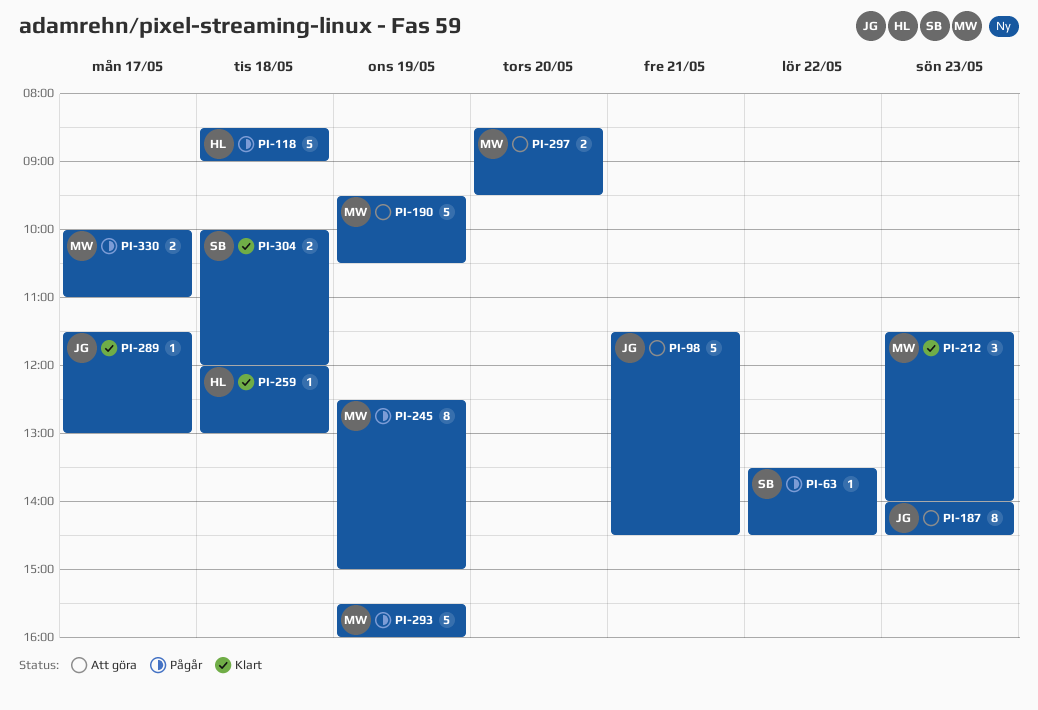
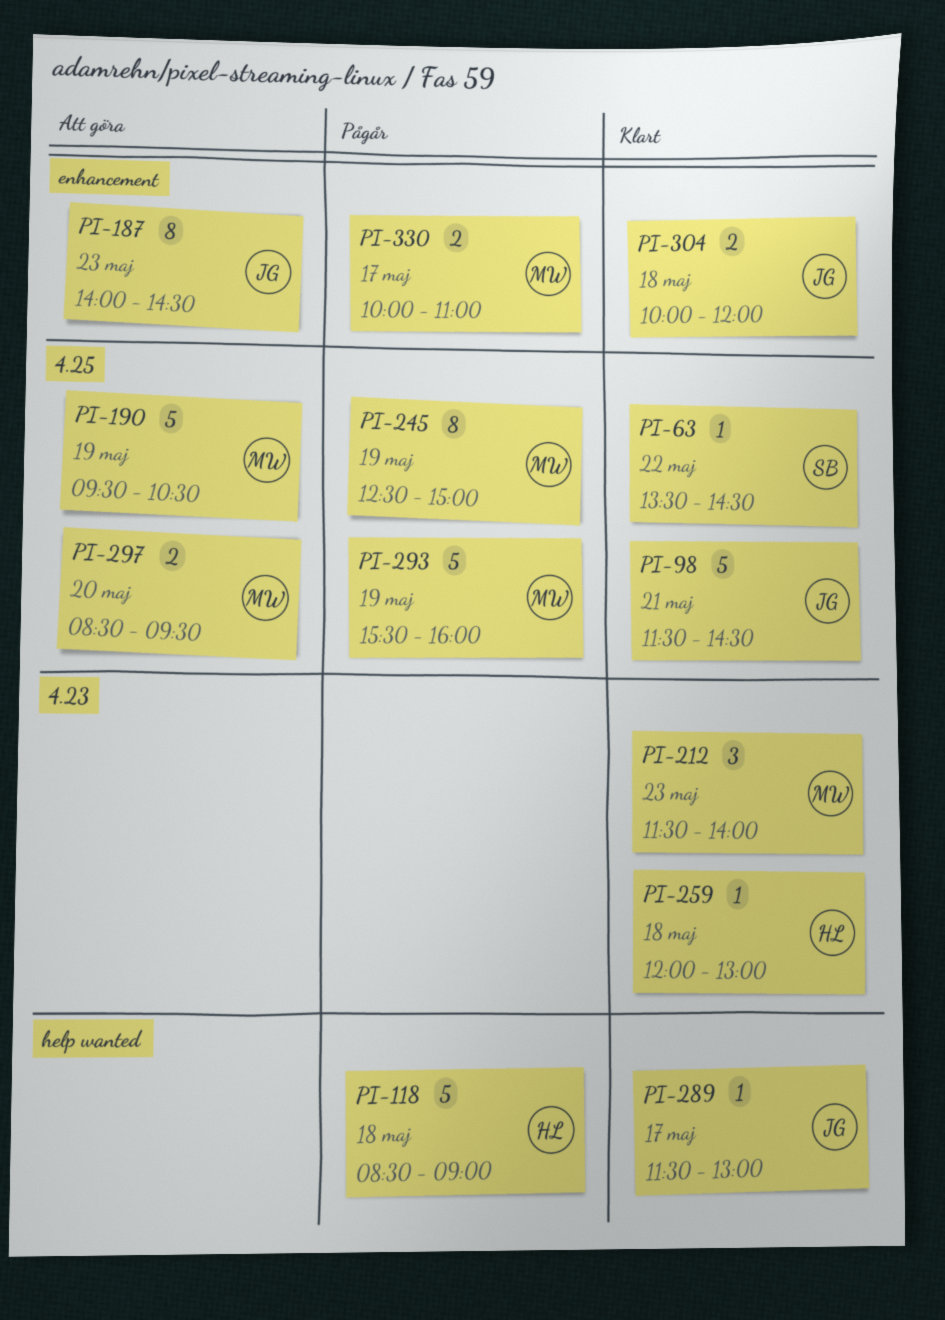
PI-63, status: Pågår -> Klart
PI-98, status: Att göra -> Klart
PI-304, owner: SB -> JG

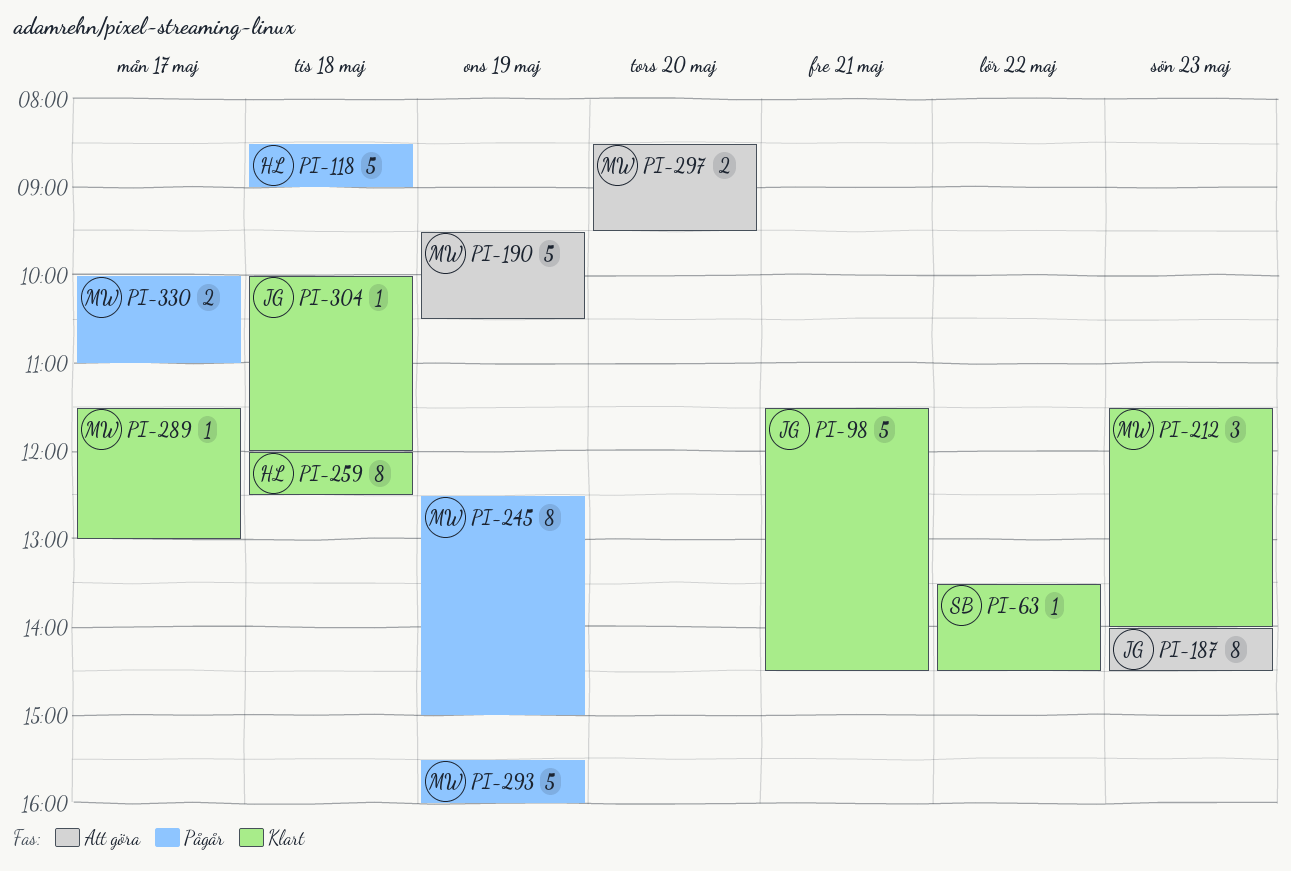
PI-259, estimate: 1 -> 8
PI-259, ends: 13:00 -> 12:30
PI-289, owner: JG -> MW
PI-304, estimate: 2 -> 1

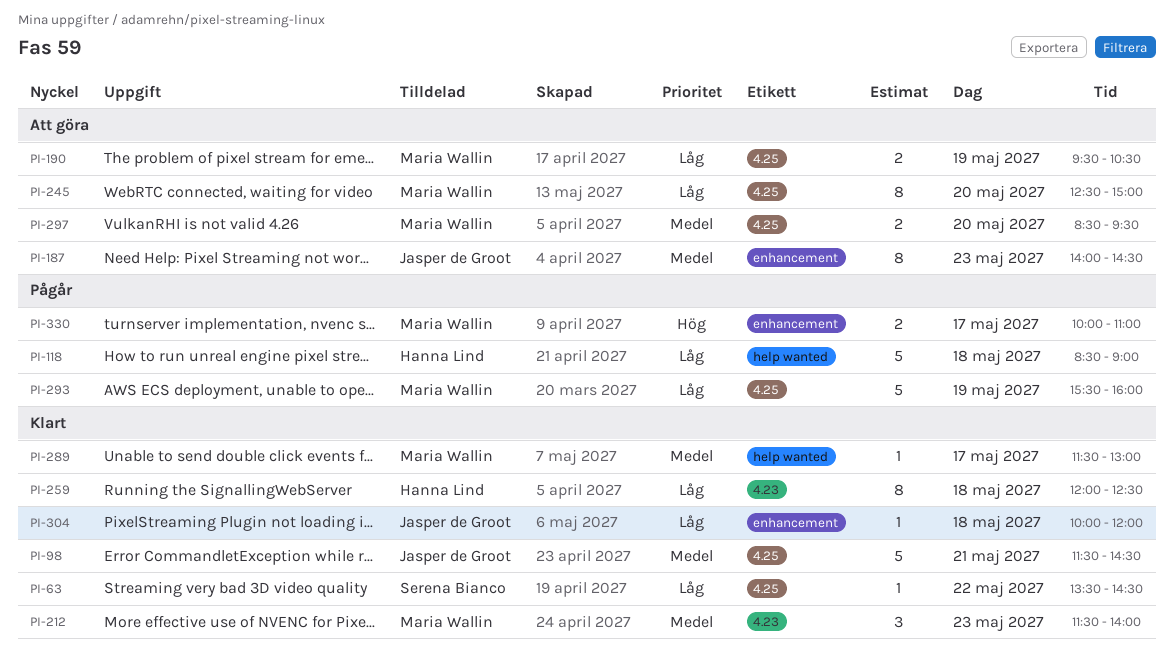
PI-190, estimate: 5 -> 2
PI-245, status: Pågår -> Att göra
PI-245, day: May 19 -> May 20

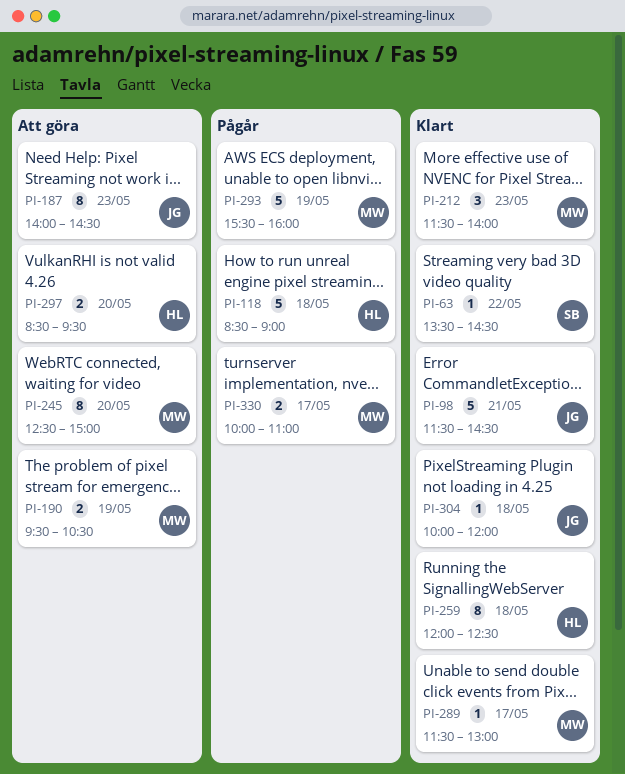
PI-297, owner: Maria Wallin -> Hanna Lind

